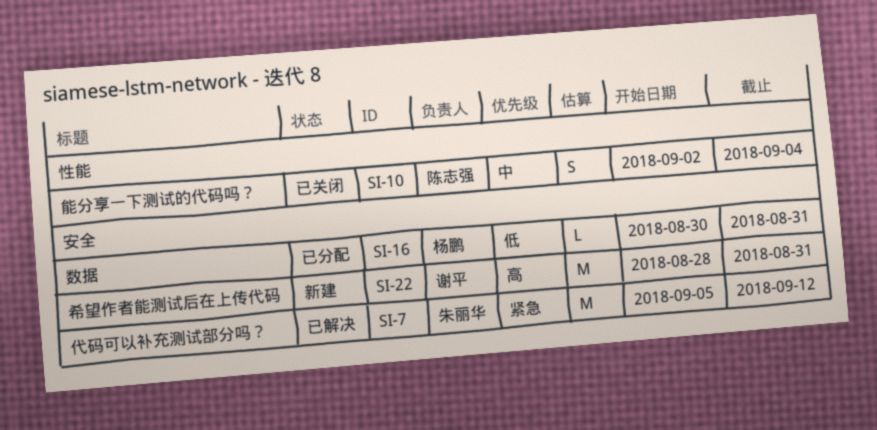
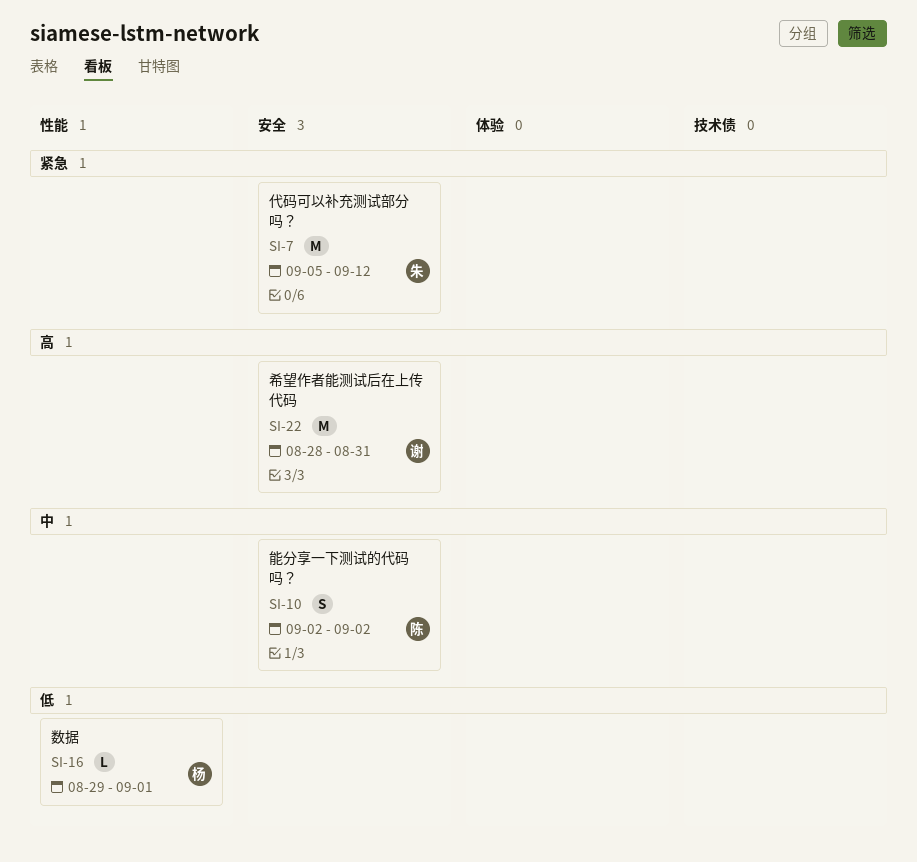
SI-10, label: 性能 -> 安全
SI-10, due: Sep 4 -> Sep 2
SI-16, label: 安全 -> 性能
SI-16, start: Aug 30 -> Aug 29
SI-16, due: Aug 31 -> Sep 1

